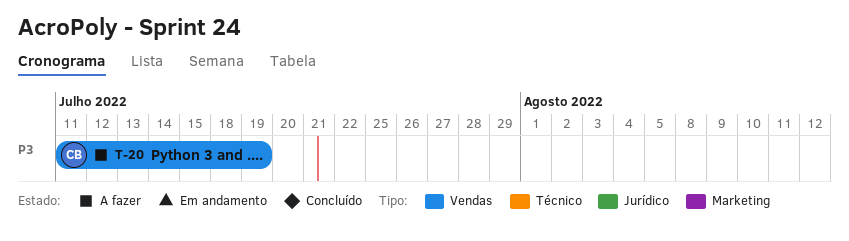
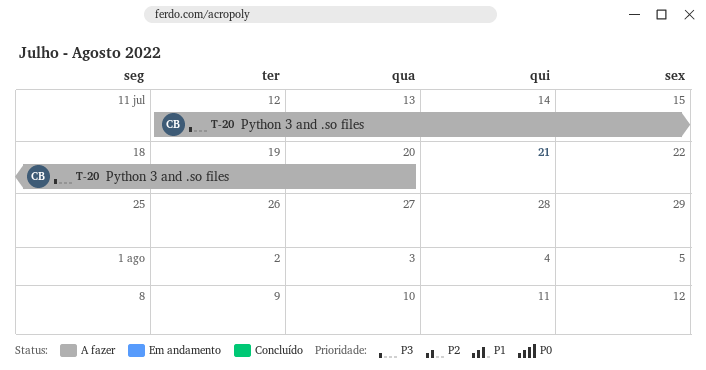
T-20, start: Jul 11 -> Jul 12
T-20, due: Jul 19 -> Jul 20

